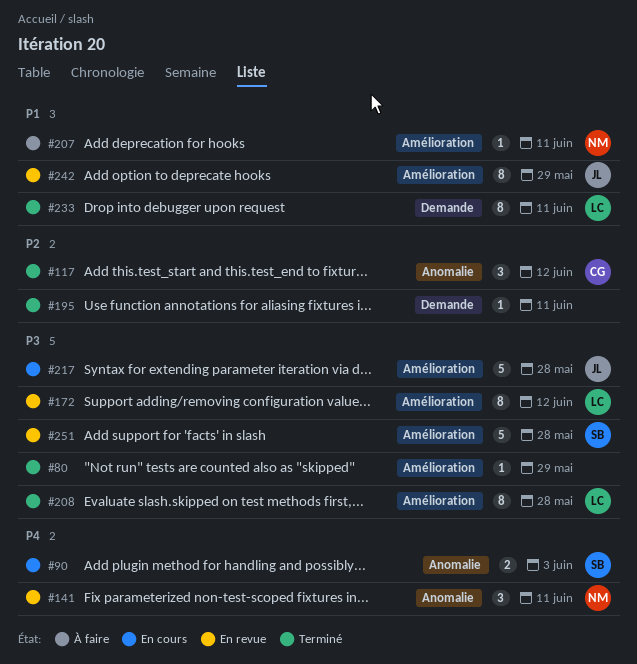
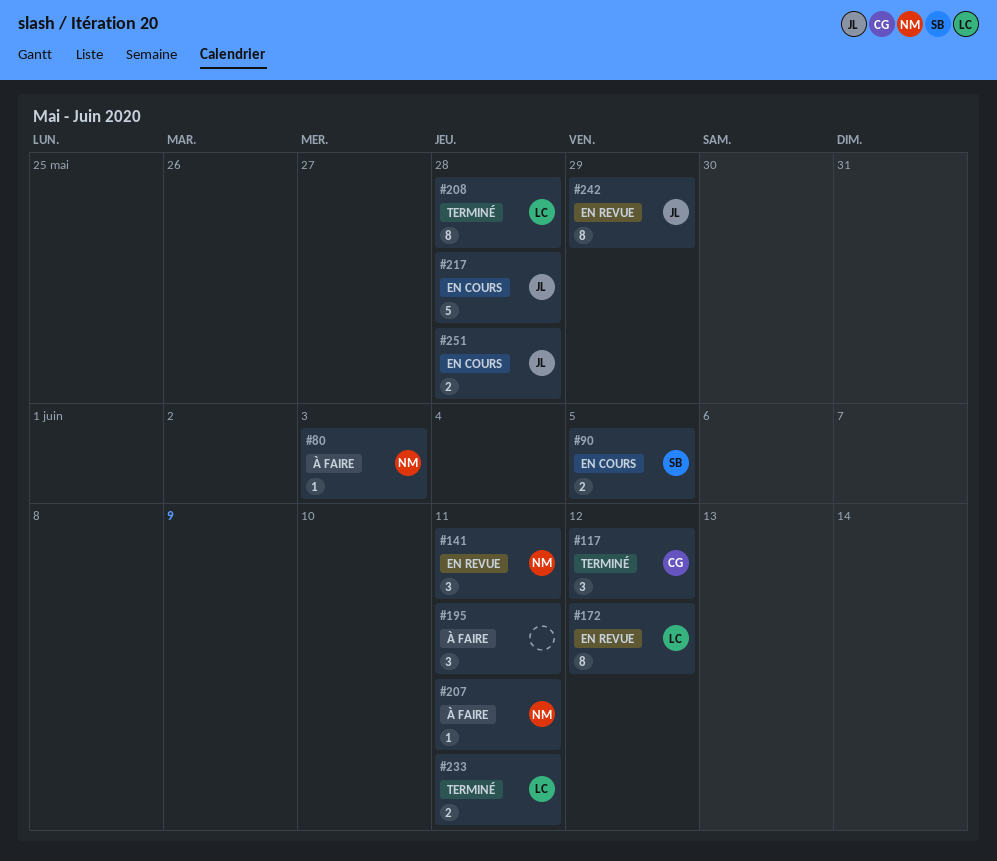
#80, status: Terminé -> À faire
#80, owner: none -> NM
#80, due: May 29 -> Jun 3
#90, due: Jun 3 -> Jun 5
#195, status: Terminé -> À faire
#195, estimate: 1 -> 3
#233, estimate: 8 -> 2
#251, status: En revue -> En cours
#251, owner: SB -> JL
#251, estimate: 5 -> 2

